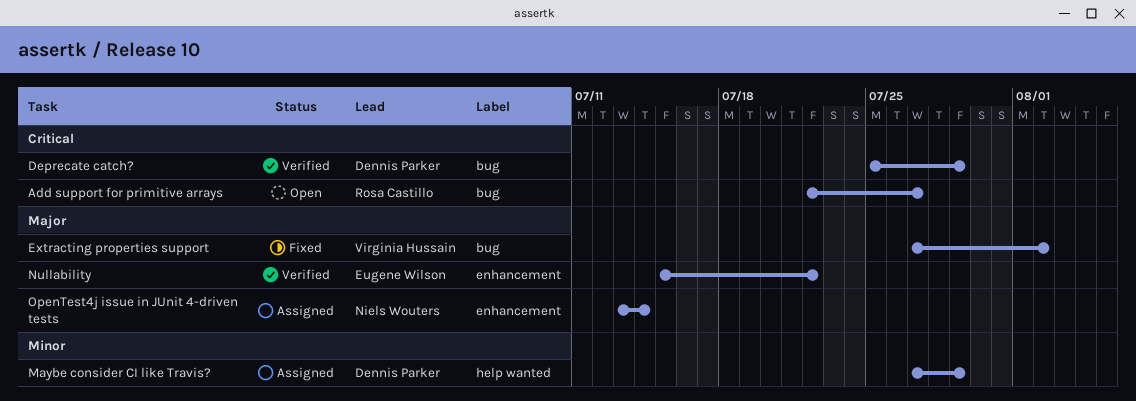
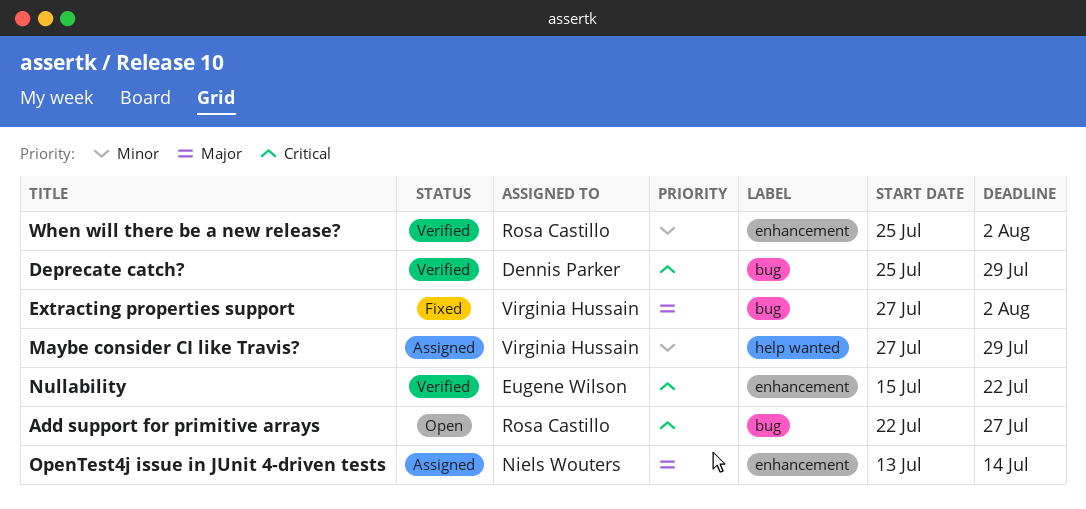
Maybe consider CI like Travis?, owner: Dennis Parker -> Virginia Hussain
Nullability, priority: Major -> Critical
When will there be a new release?: none -> present

